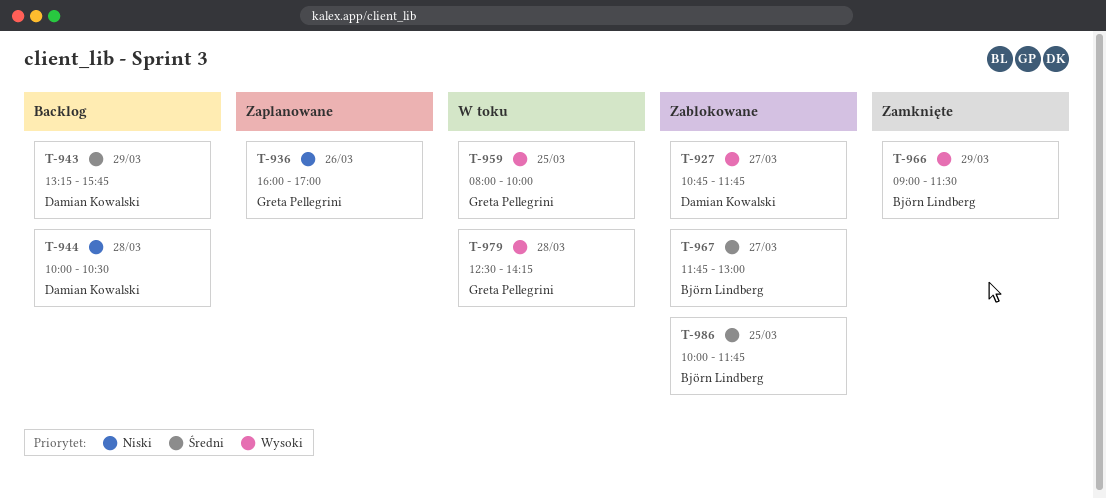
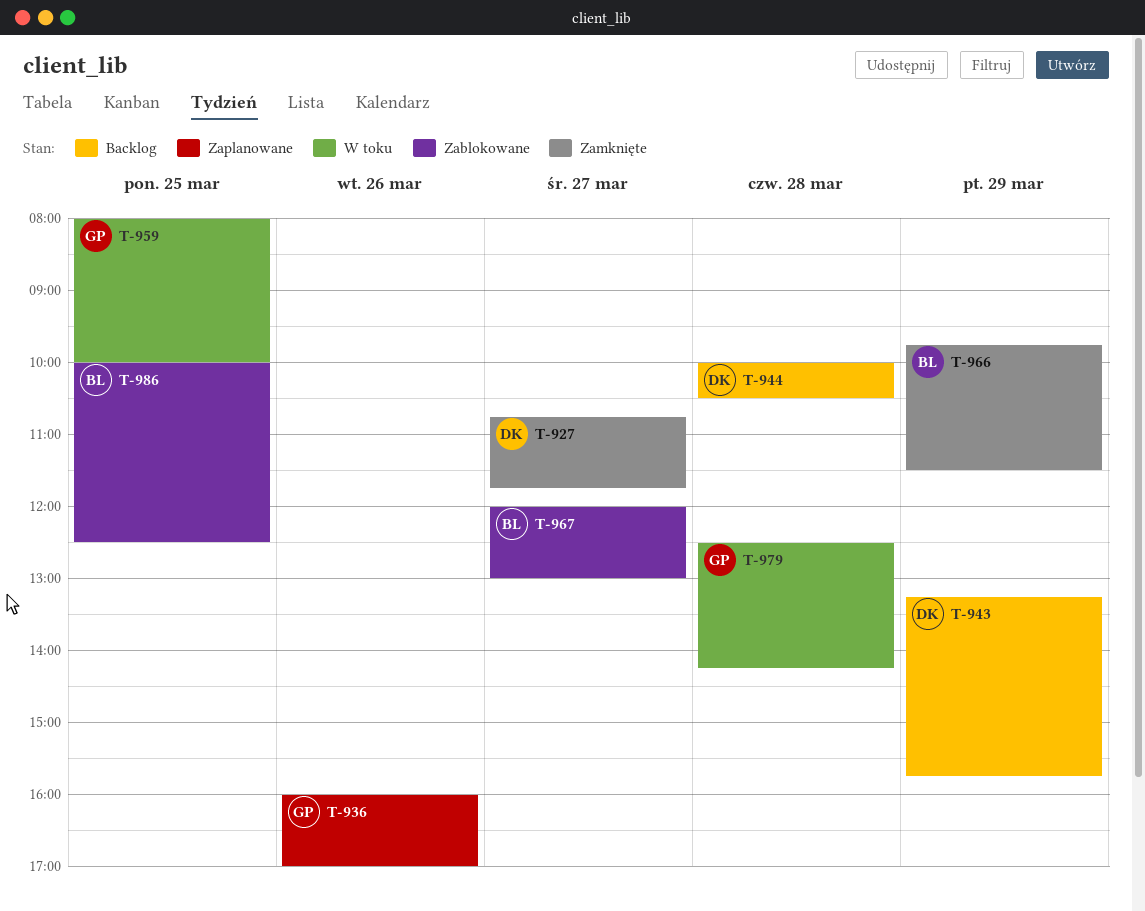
T-927, status: Zablokowane -> Zamknięte
T-966, begins: 09:00 -> 09:45
T-967, begins: 11:45 -> 12:00
T-986, ends: 11:45 -> 12:30

